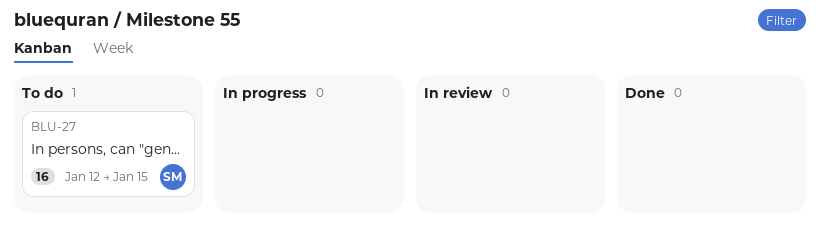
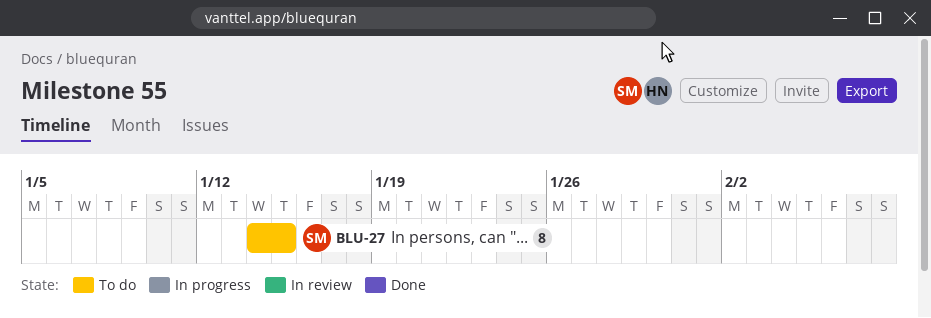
BLU-27, estimate: 16 -> 8
BLU-27, start: Jan 12 -> Jan 14

